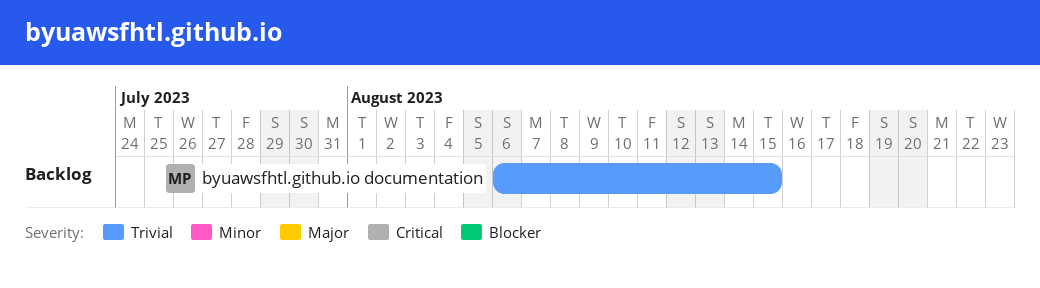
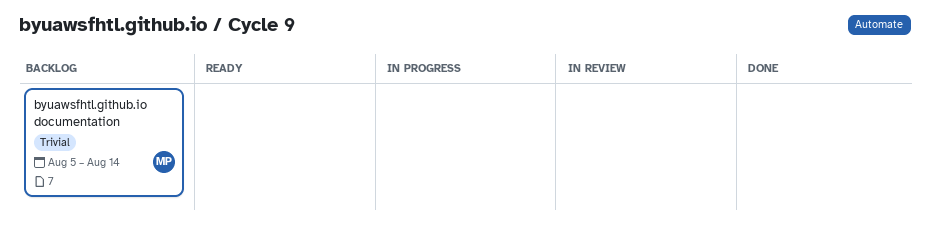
byuawsfhtl.github.io documentation, start: Aug 6 -> Aug 5
byuawsfhtl.github.io documentation, due: Aug 15 -> Aug 14

